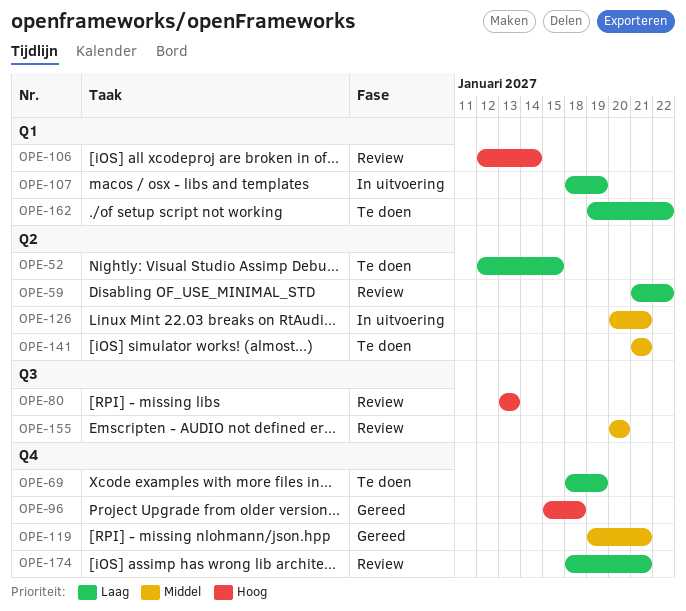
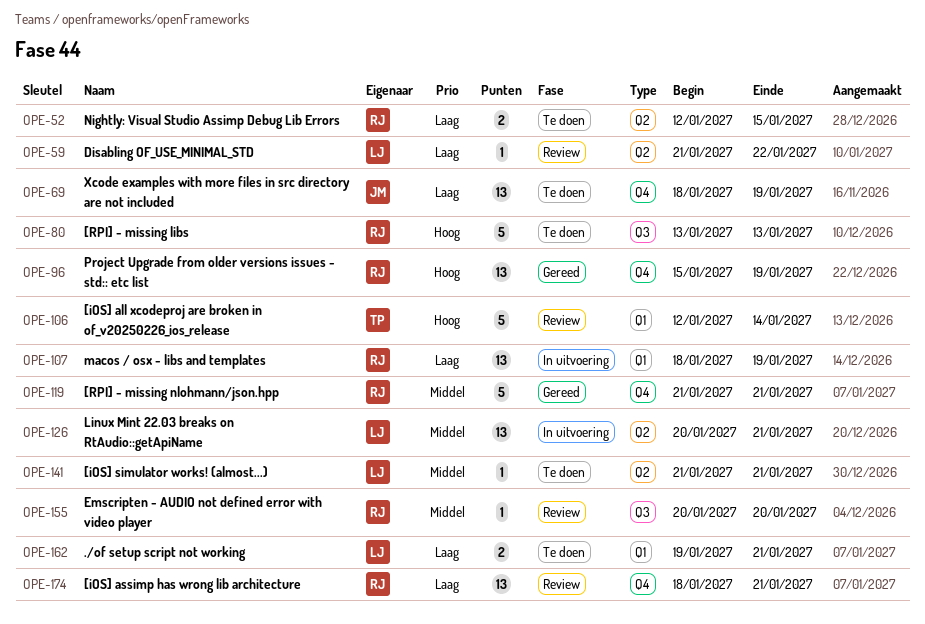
OPE-80, status: Review -> Te doen
OPE-96, due: Jan 18 -> Jan 19
OPE-119, start: Jan 19 -> Jan 21
OPE-162, due: Jan 22 -> Jan 21

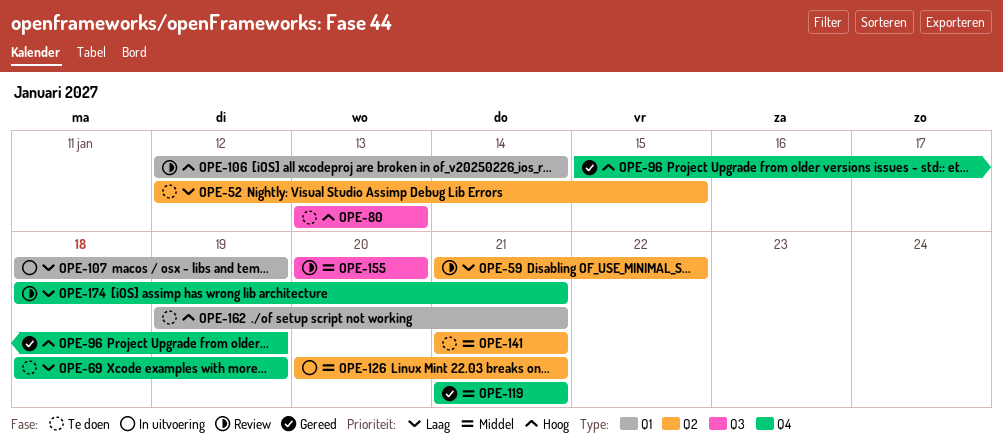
OPE-162, priority: Laag -> Hoog

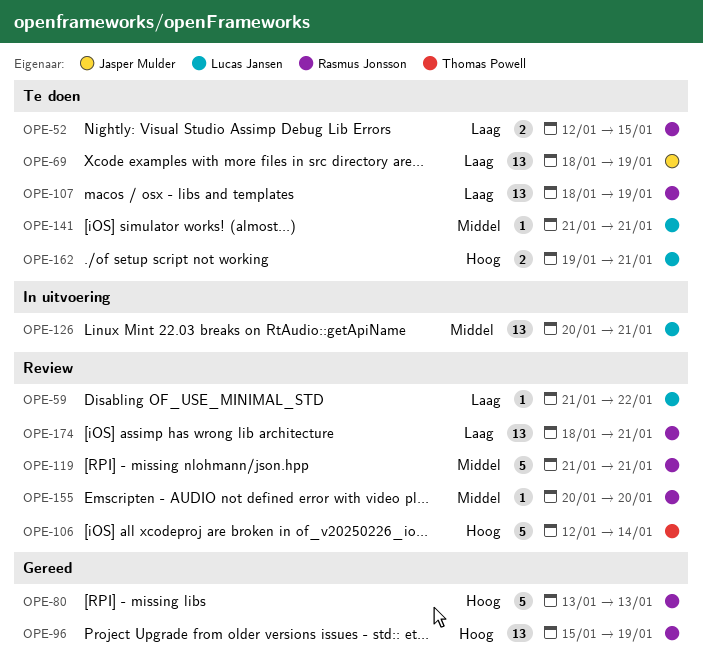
OPE-80, status: Te doen -> Gereed
OPE-107, status: In uitvoering -> Te doen
OPE-119, status: Gereed -> Review

